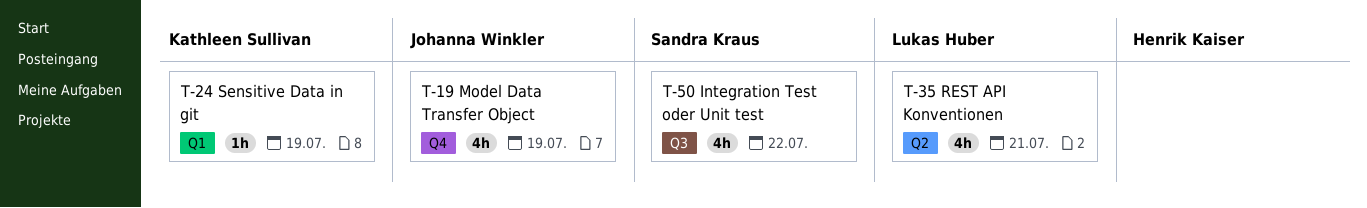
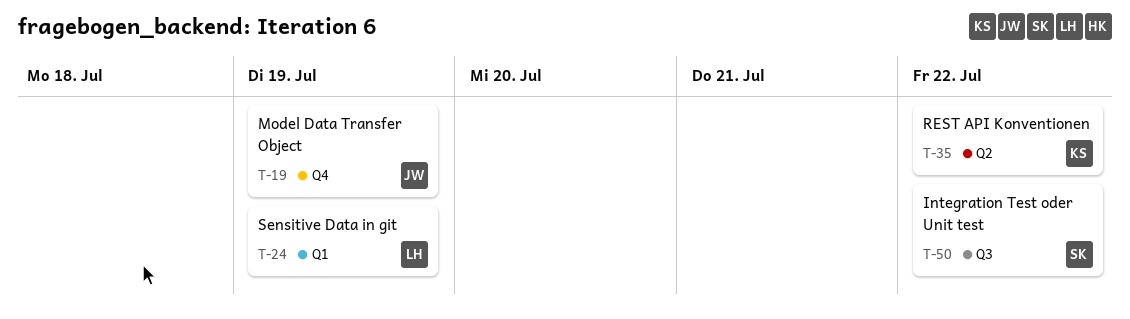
T-24, owner: Kathleen Sullivan -> Lukas Huber
T-35, owner: Lukas Huber -> Kathleen Sullivan
T-35, due: Jul 21 -> Jul 22

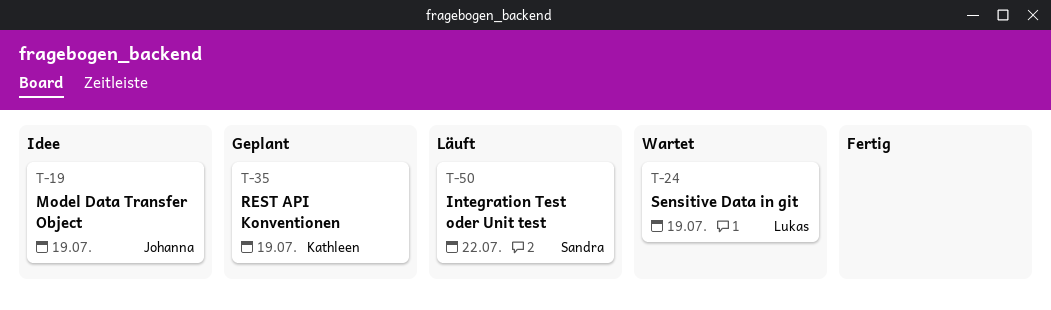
T-35, due: Jul 22 -> Jul 19

